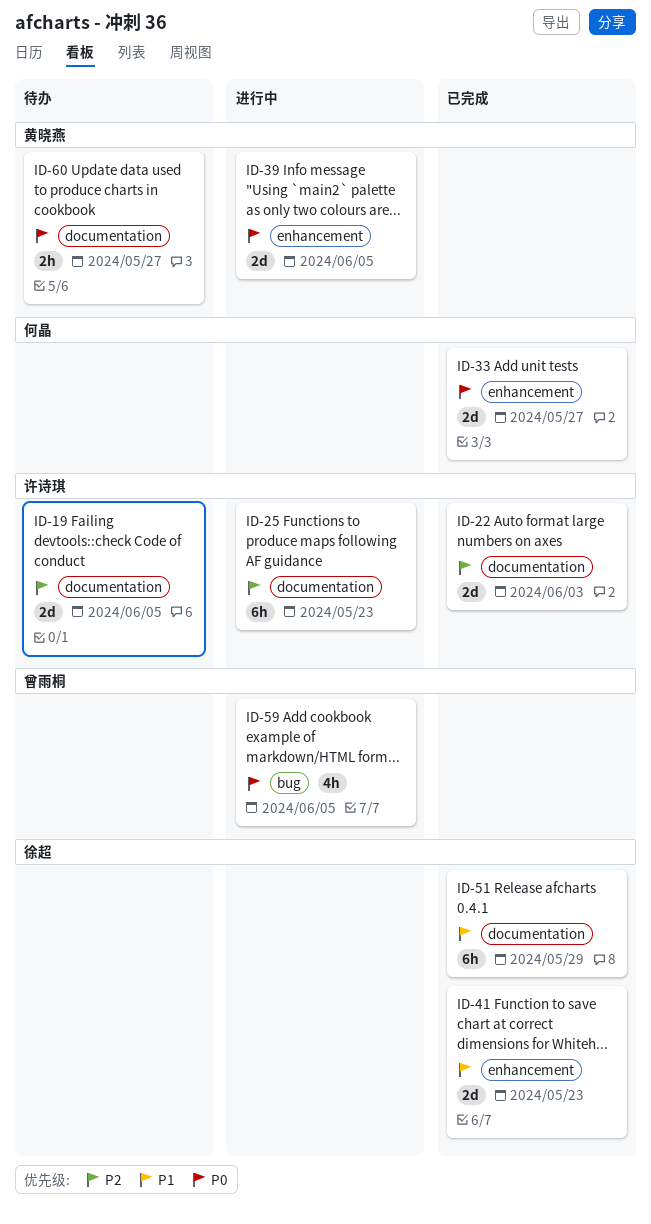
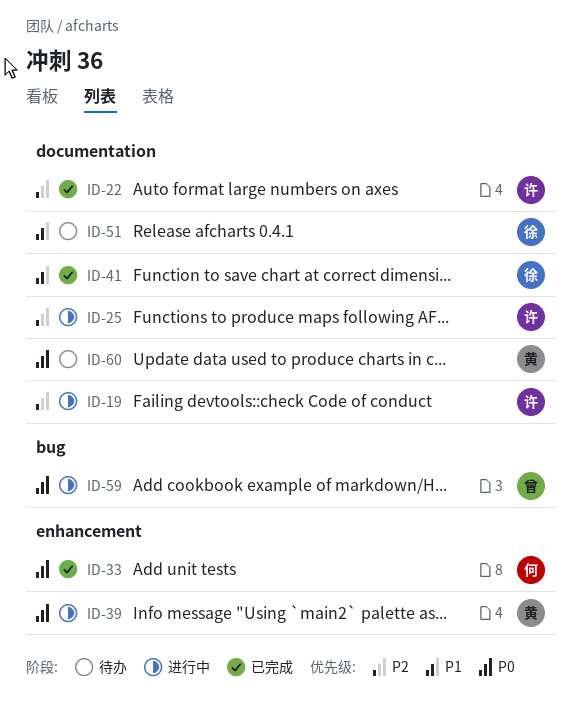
ID-19, status: 待办 -> 进行中
ID-41, label: enhancement -> documentation
ID-51, status: 已完成 -> 待办

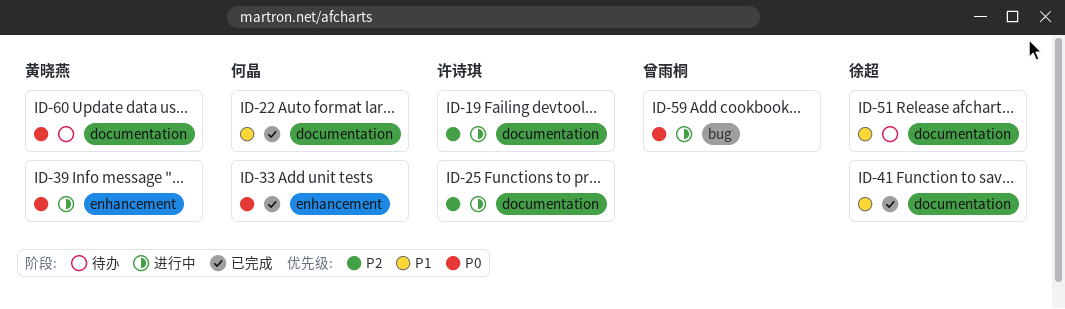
ID-22, owner: 许诗琪 -> 何晶
ID-22, priority: P2 -> P1

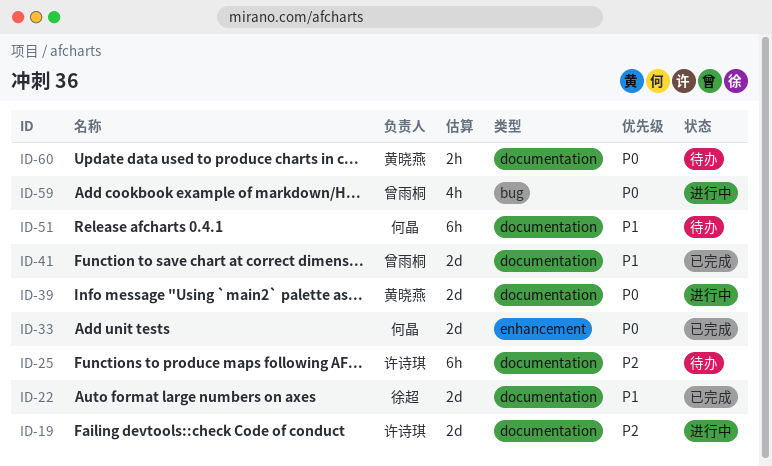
ID-22, owner: 何晶 -> 徐超
ID-25, status: 进行中 -> 待办
ID-39, label: enhancement -> documentation
ID-41, owner: 徐超 -> 曾雨桐
ID-51, owner: 徐超 -> 何晶

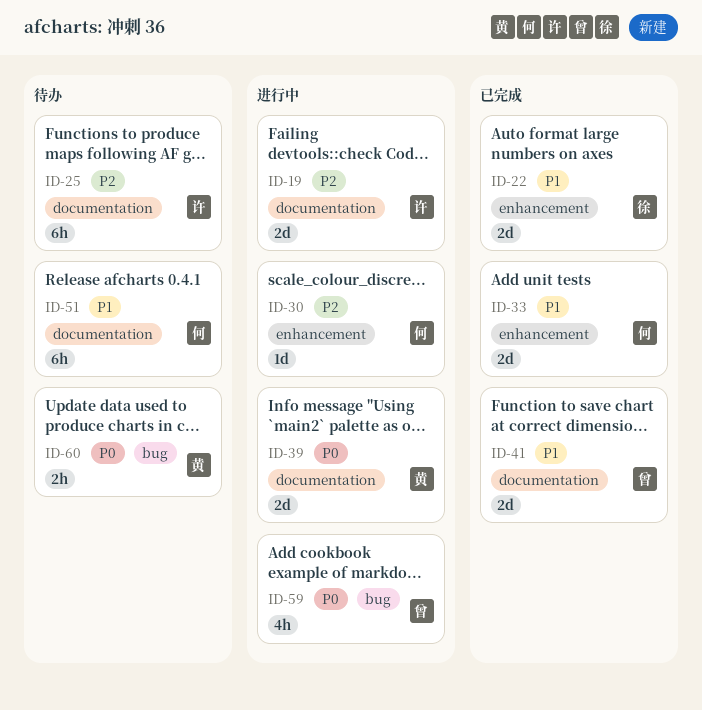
ID-22, label: documentation -> enhancement
ID-30: none -> present
ID-33, priority: P0 -> P1
ID-60, label: documentation -> bug

